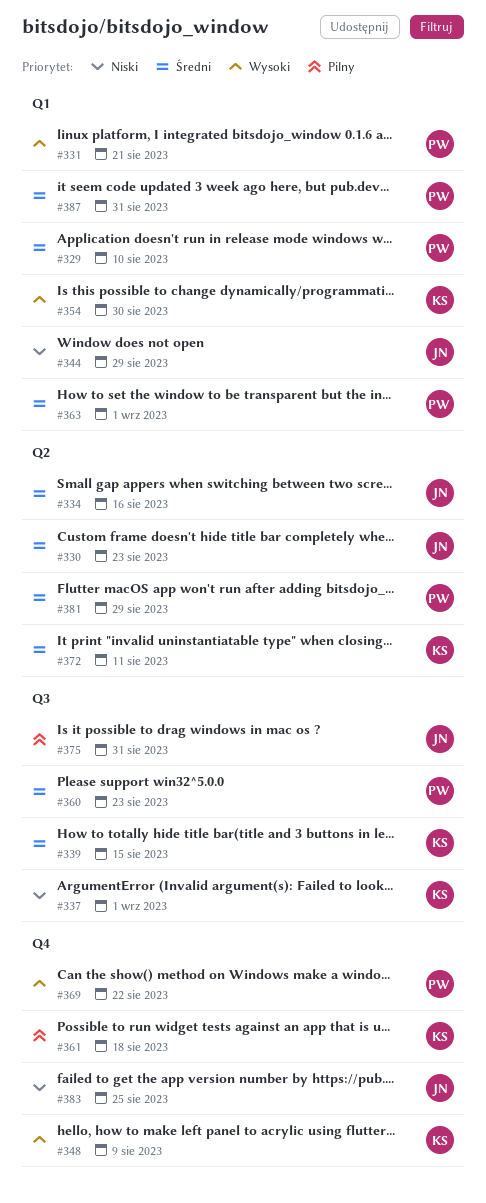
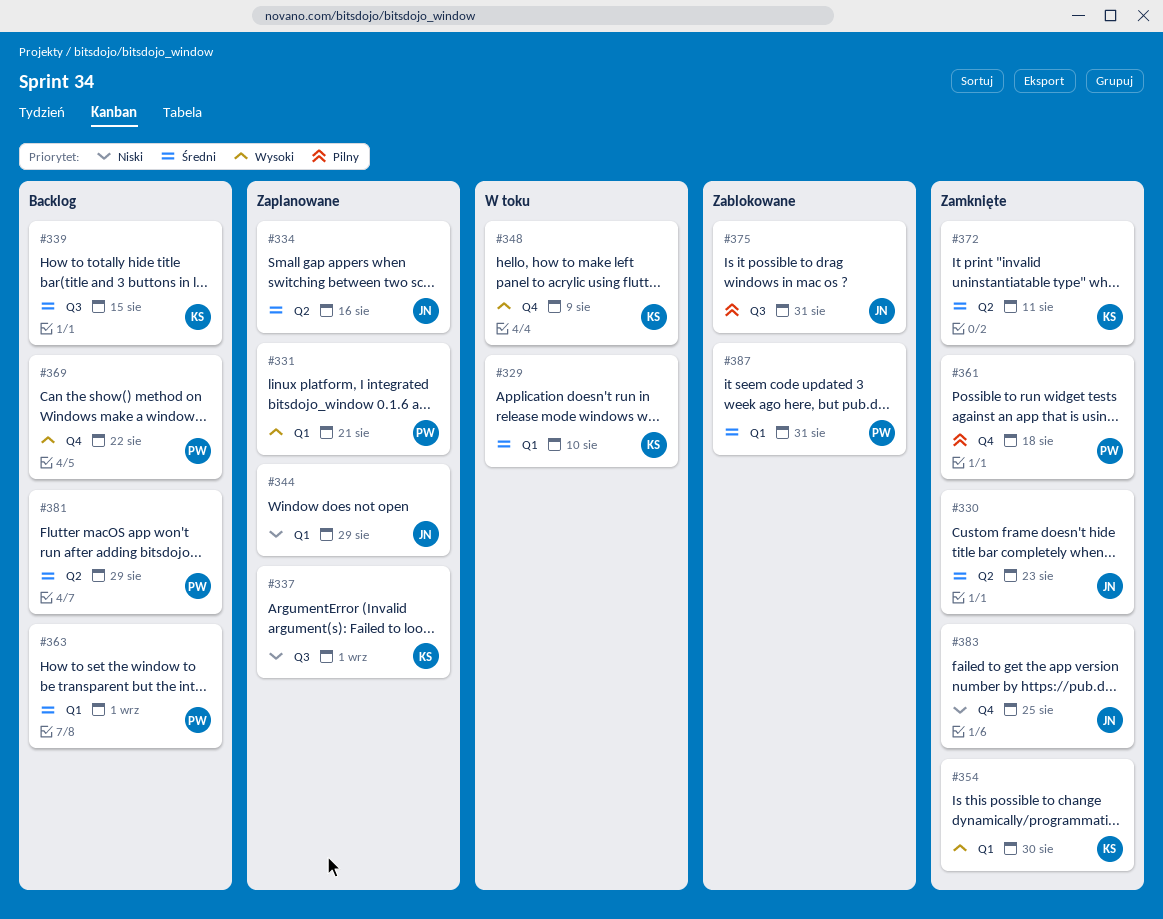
#329, owner: PW -> KS
#360: present -> none
#361, owner: KS -> PW

